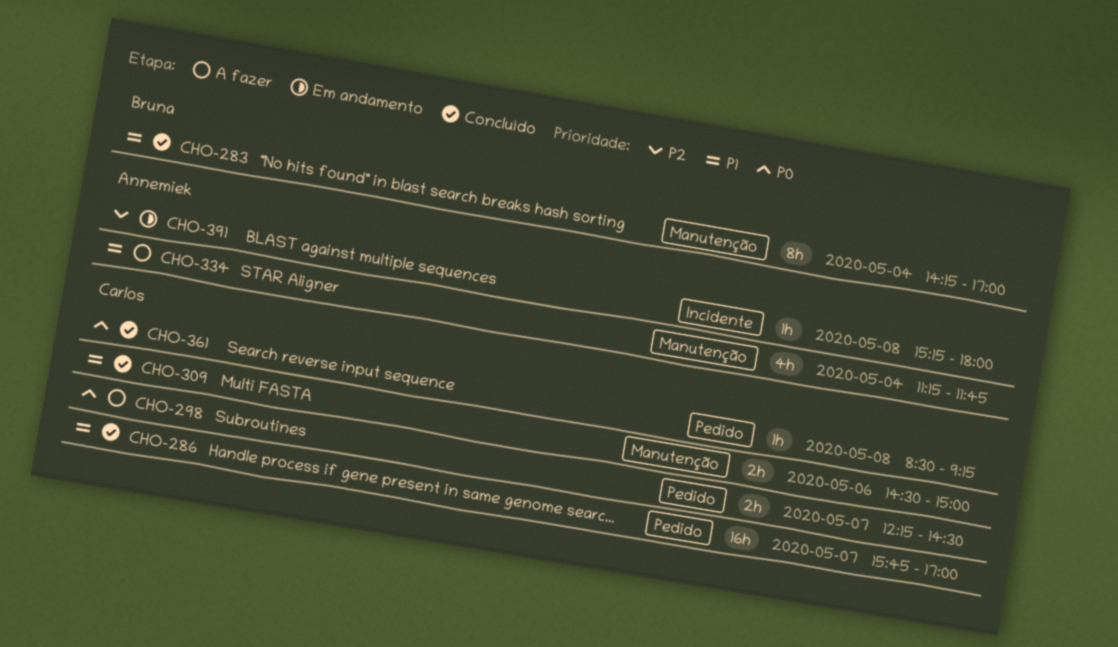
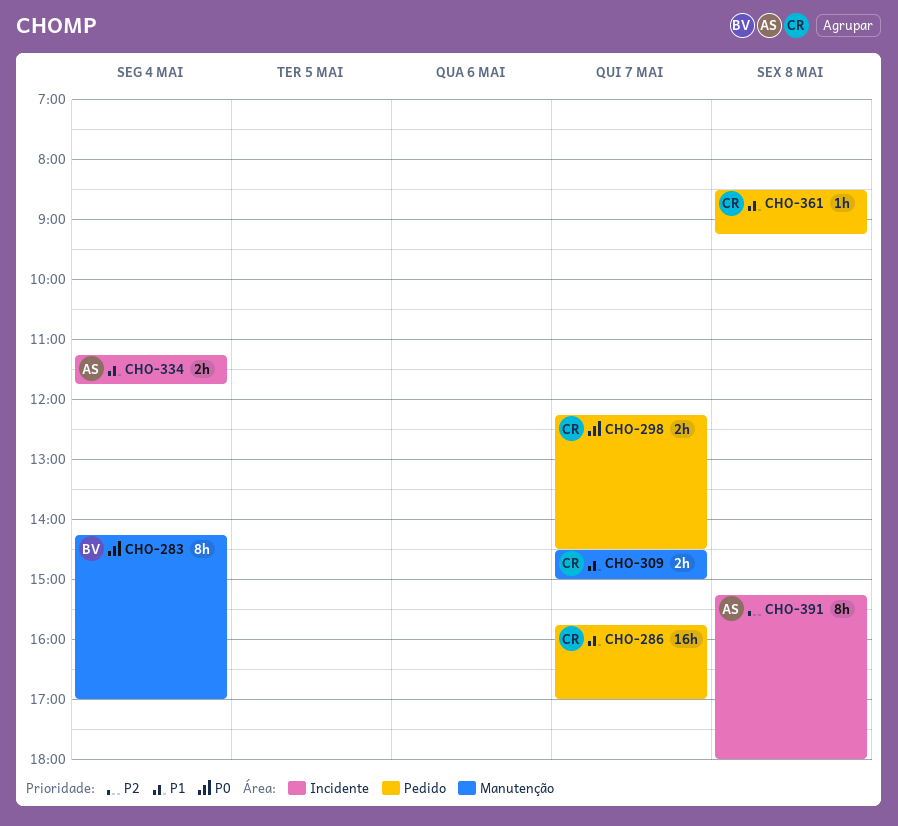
CHO-283, priority: P1 -> P0
CHO-309, day: May 6 -> May 7
CHO-334, label: Manutenção -> Incidente
CHO-334, estimate: 4h -> 2h
CHO-361, priority: P0 -> P1
CHO-391, estimate: 1h -> 8h

